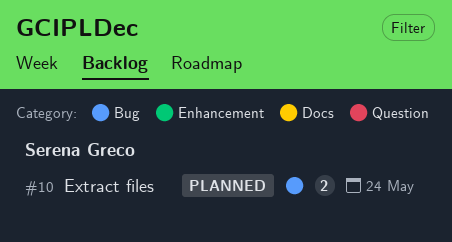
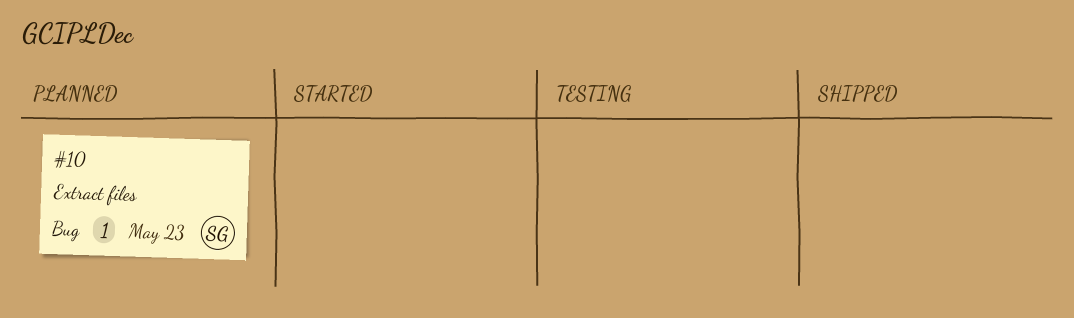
#10, estimate: 2 -> 1
#10, due: May 24 -> May 23

